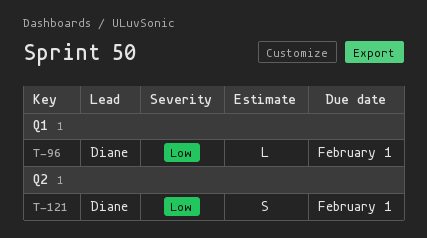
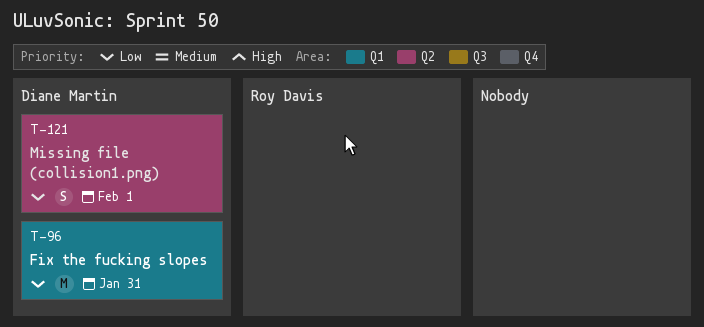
T-96, estimate: L -> M
T-96, due: Feb 1 -> Jan 31

